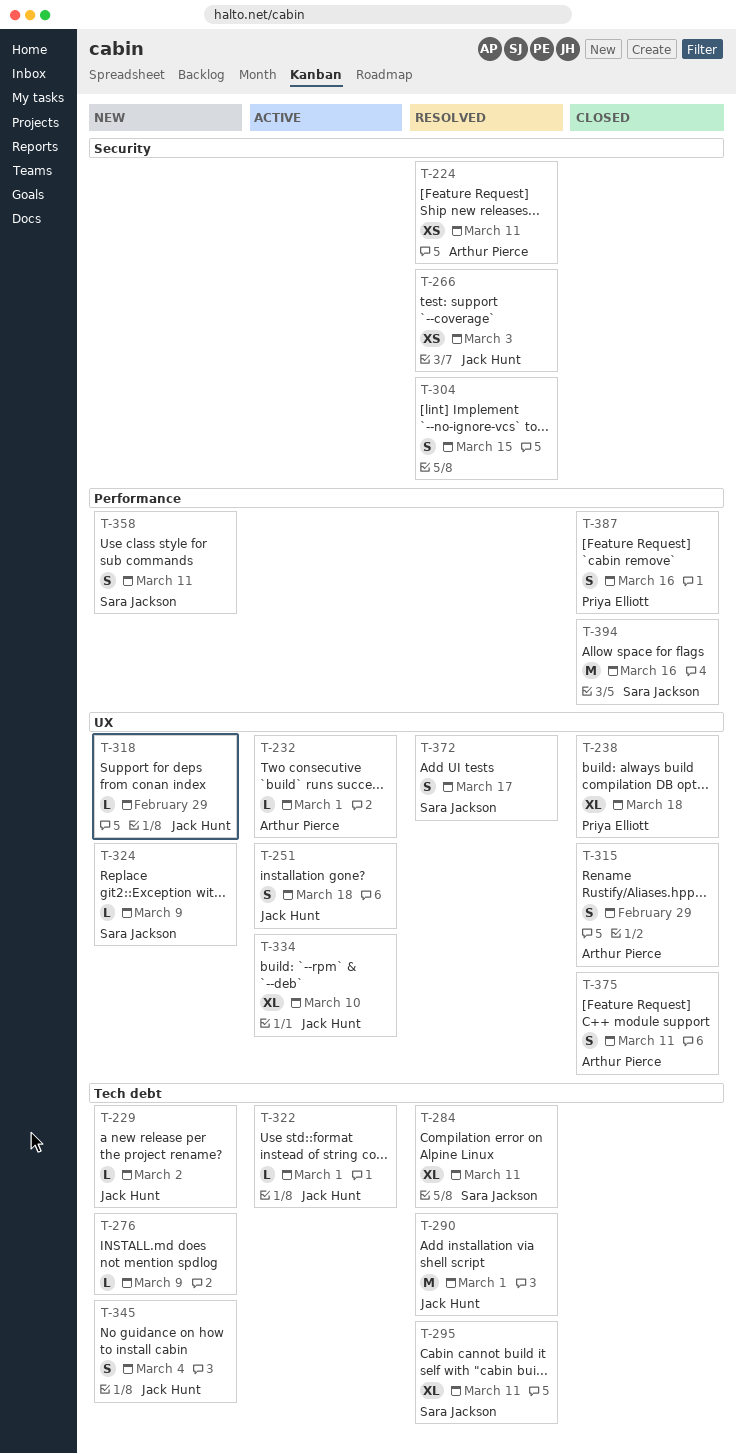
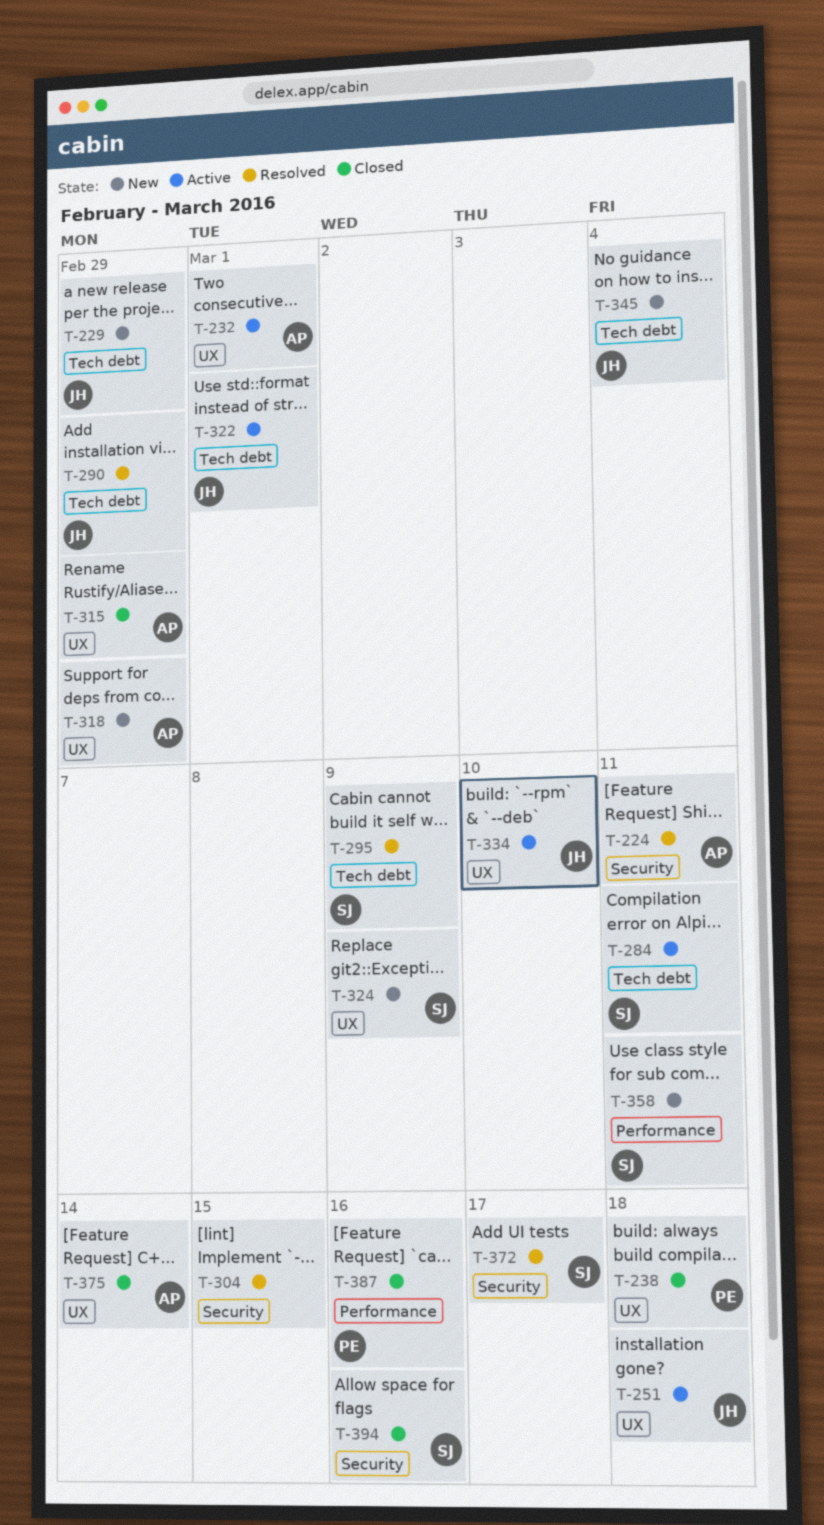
T-229, due: Mar 2 -> Feb 29
T-266: present -> none
T-276: present -> none
T-284, status: Resolved -> Active
T-290, due: Mar 1 -> Feb 29
T-295, due: Mar 11 -> Mar 9
T-318, owner: Jack Hunt -> Arthur Pierce
T-372, label: UX -> Security
T-375, due: Mar 11 -> Mar 14
T-394, label: Performance -> Security

